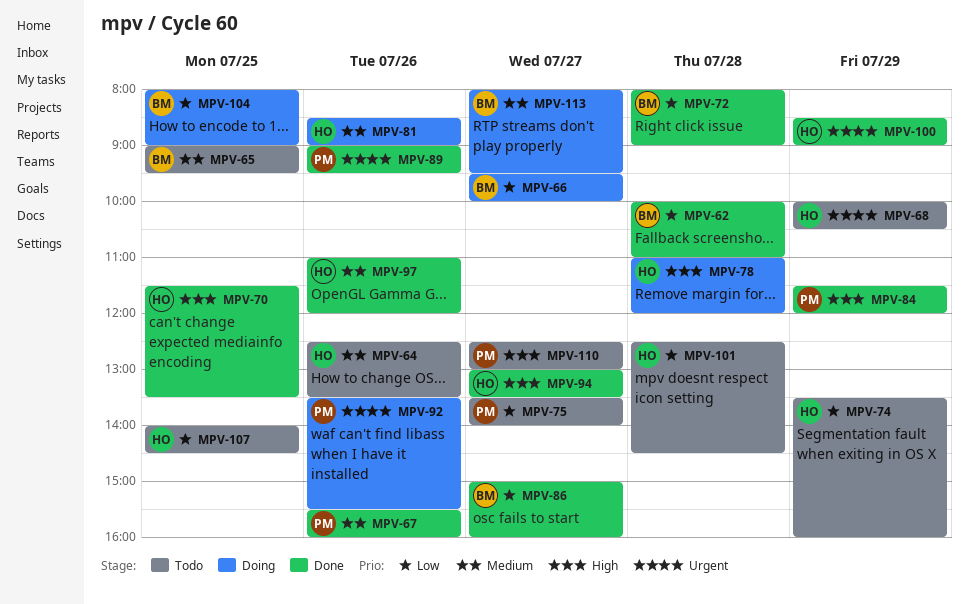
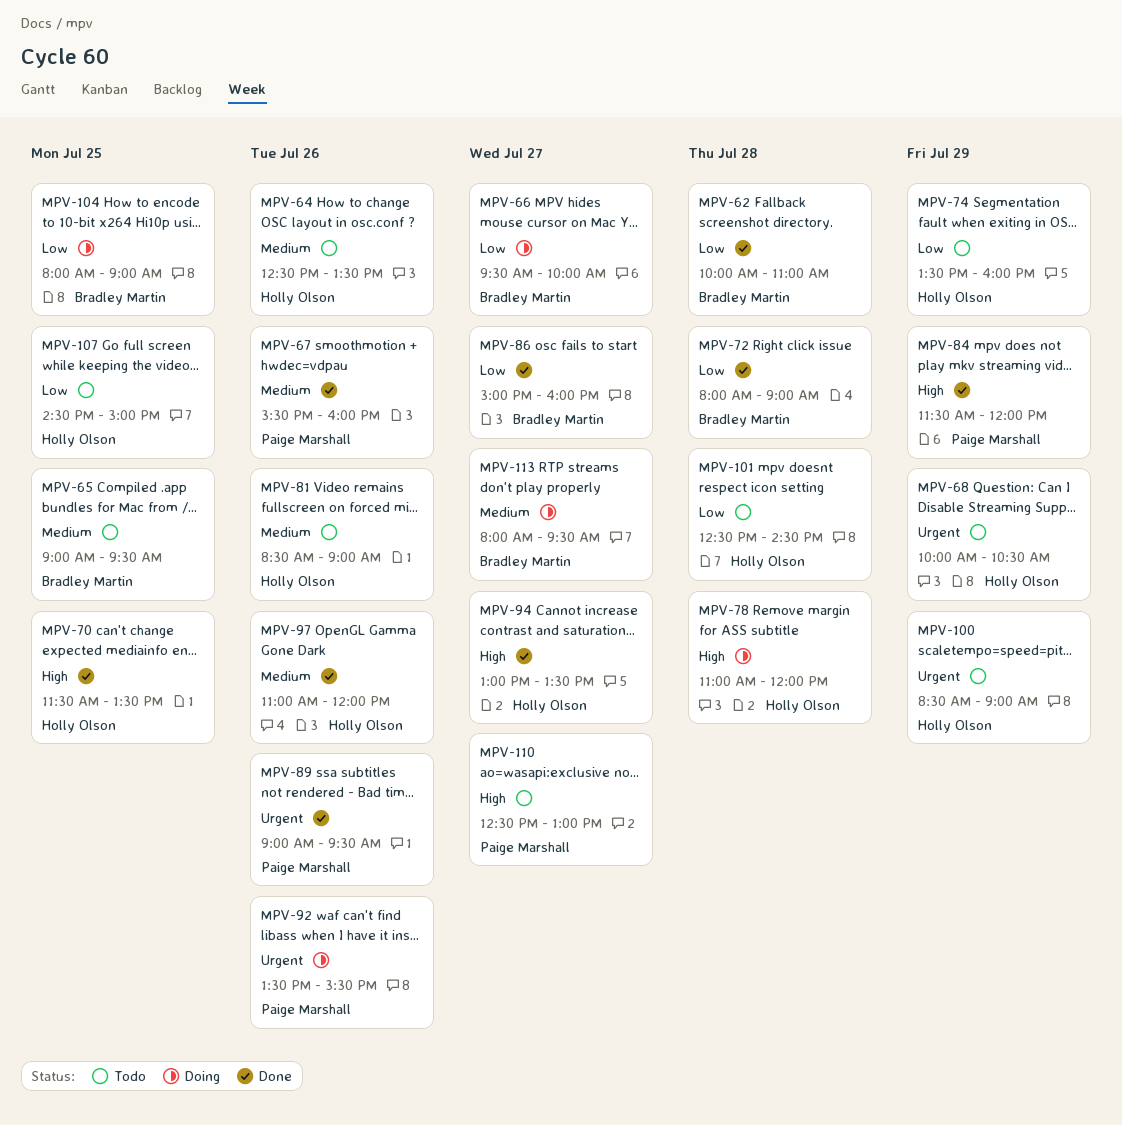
MPV-75: present -> none
MPV-81, status: Doing -> Todo
MPV-100, status: Done -> Todo
MPV-107, begins: 14:00 -> 14:30
MPV-107, ends: 14:30 -> 15:00

